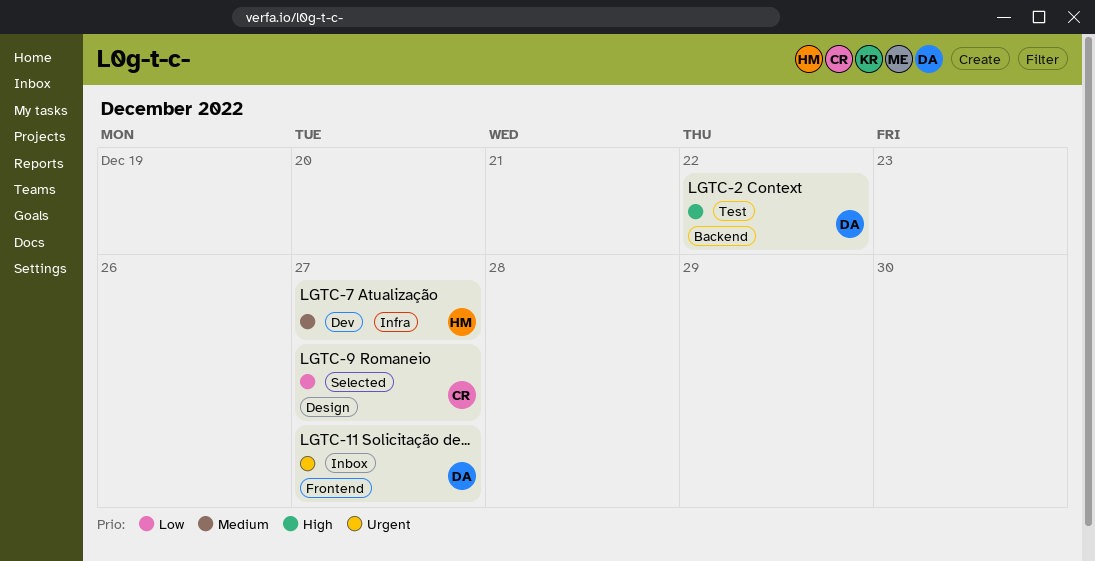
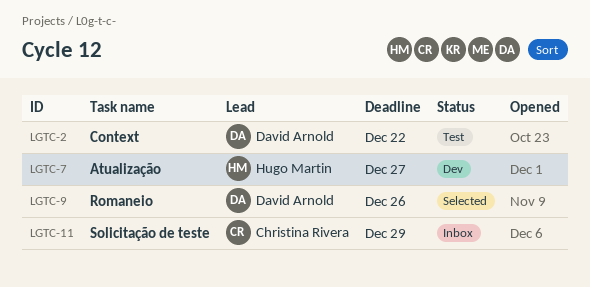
LGTC-9, owner: Christina Rivera -> David Arnold
LGTC-9, due: Dec 27 -> Dec 26
LGTC-11, owner: David Arnold -> Christina Rivera
LGTC-11, due: Dec 27 -> Dec 29

